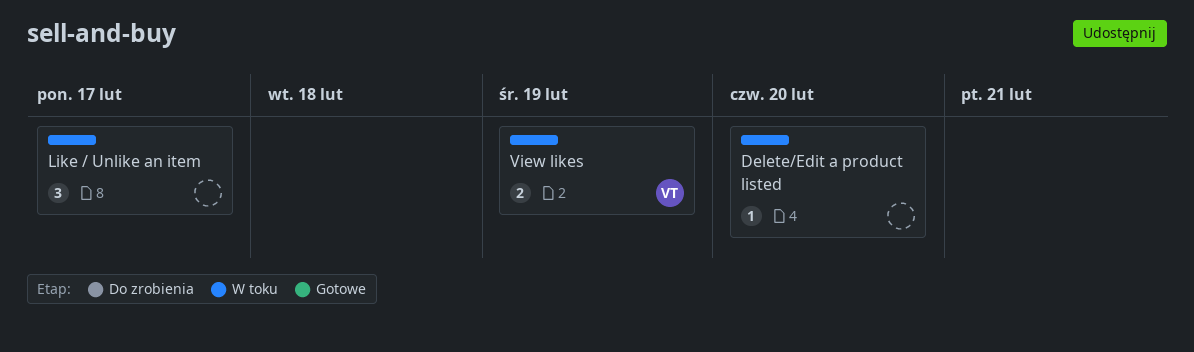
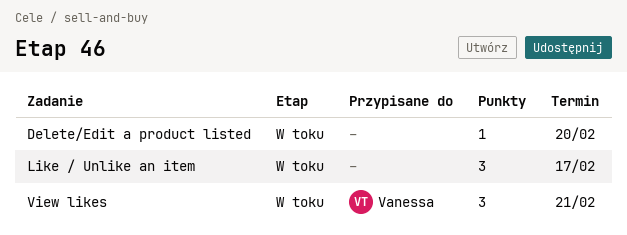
View likes, estimate: 2 -> 3
View likes, due: Feb 19 -> Feb 21

